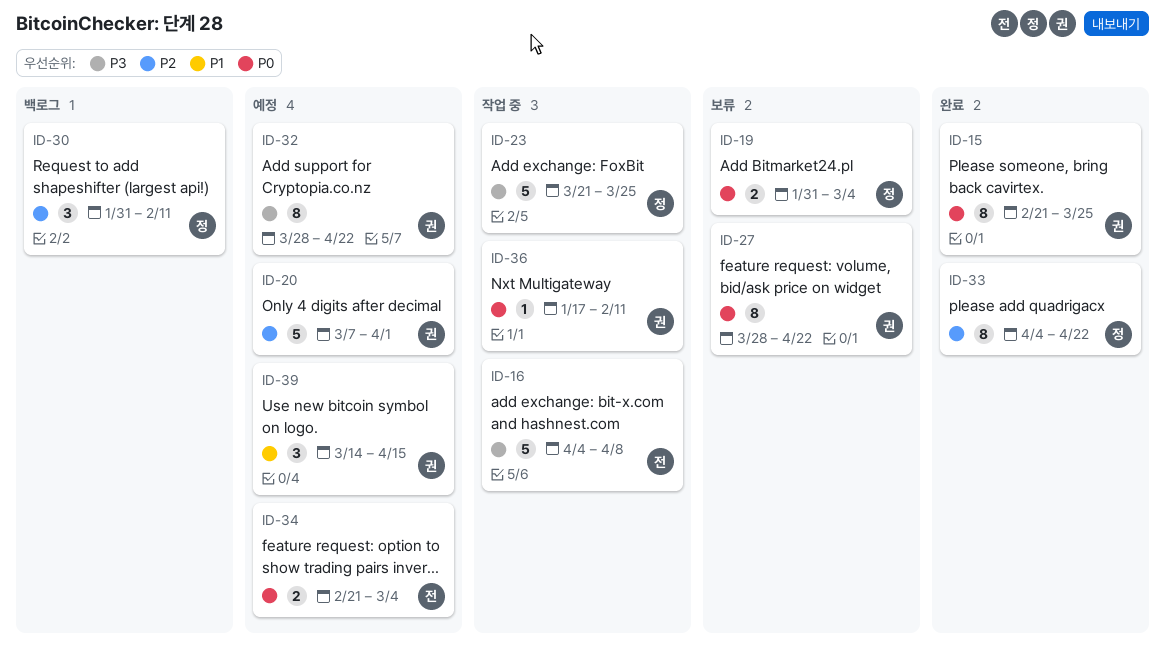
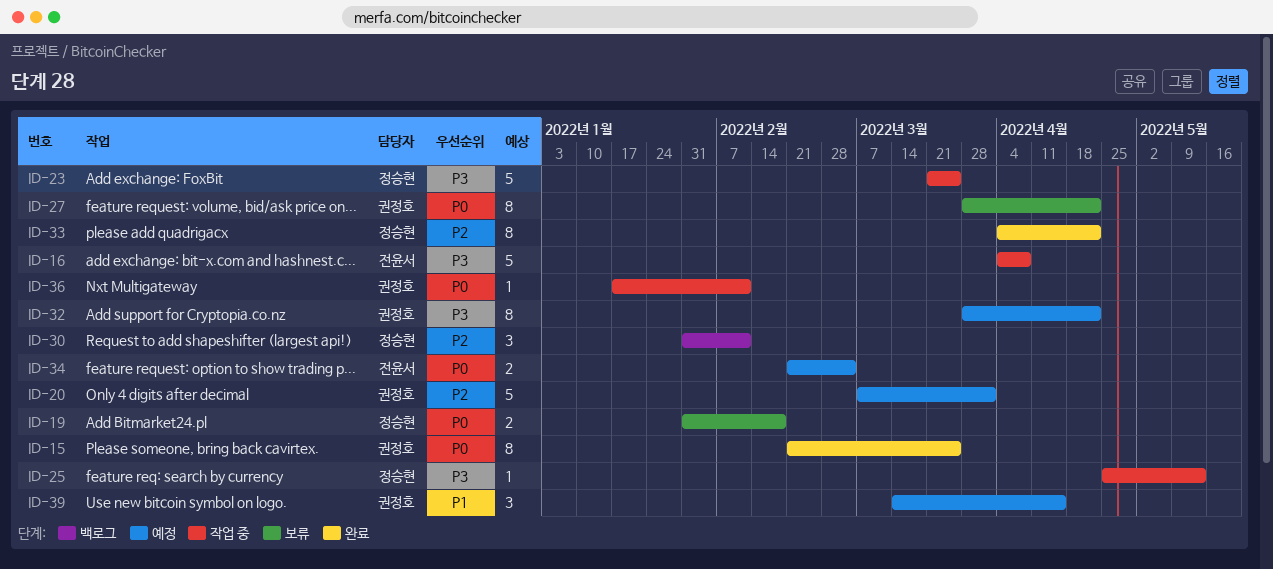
ID-19, due: Mar 4 -> Feb 18
ID-25: none -> present

